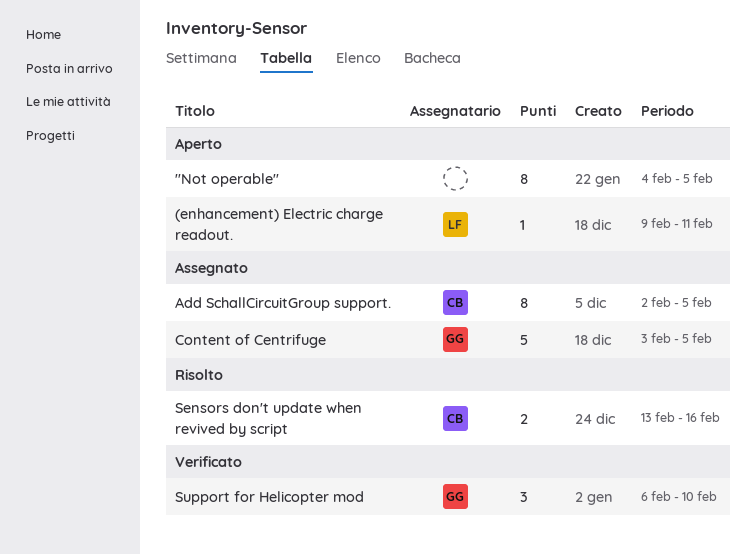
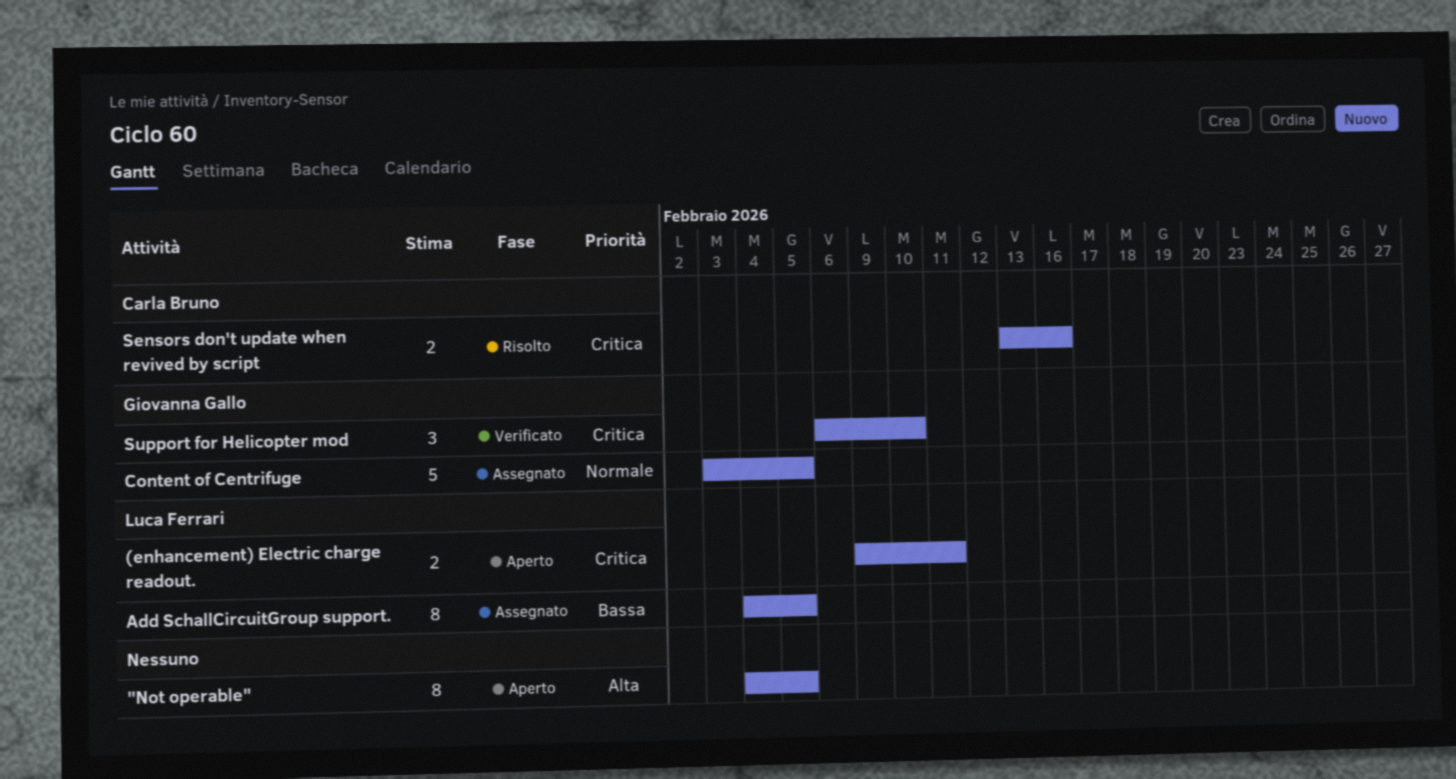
(enhancement) Electric charge readout., estimate: 1 -> 2
Add SchallCircuitGroup support., owner: Carla Bruno -> Luca Ferrari
Add SchallCircuitGroup support., start: Feb 2 -> Feb 4

